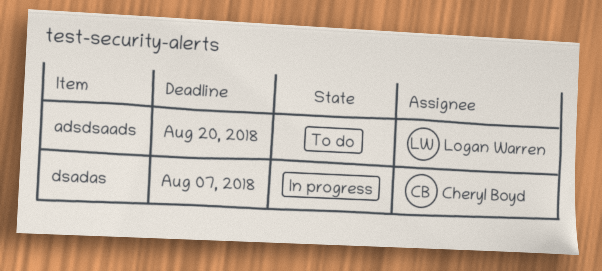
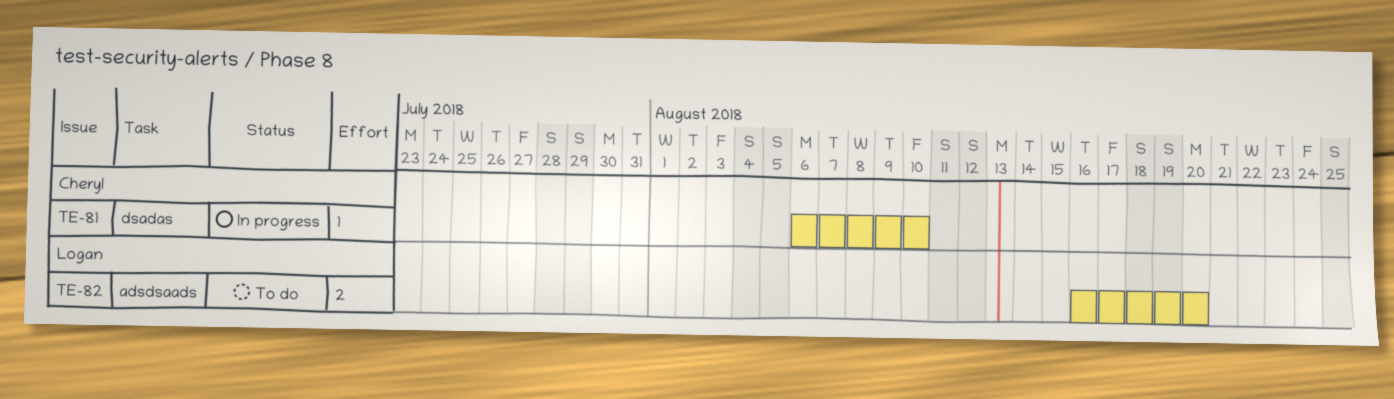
dsadas, due: Aug 7 -> Aug 10

